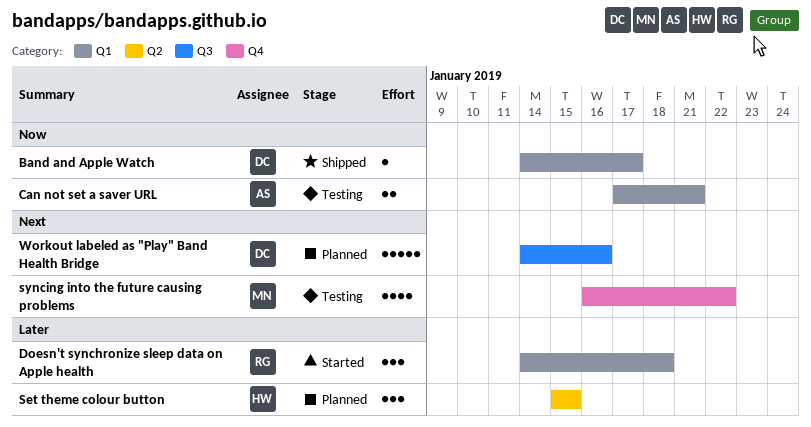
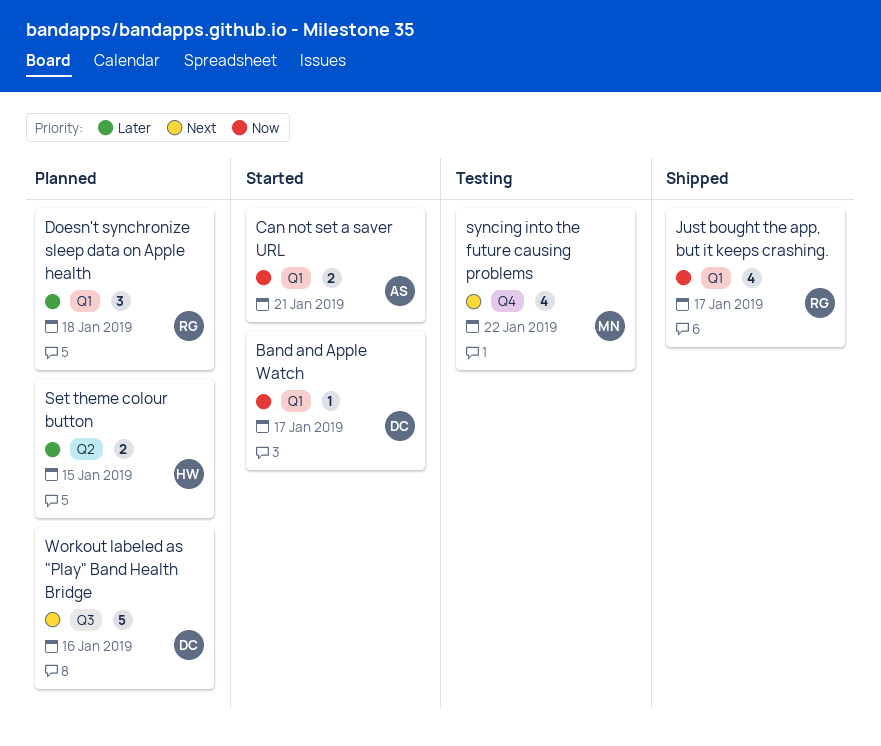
Band and Apple Watch, status: Shipped -> Started
Can not set a saver URL, status: Testing -> Started
Doesn't synchronize sleep data on Apple health, status: Started -> Planned
Just bought the app, but it keeps crashing.: none -> present
Set theme colour button, estimate: 3 -> 2

